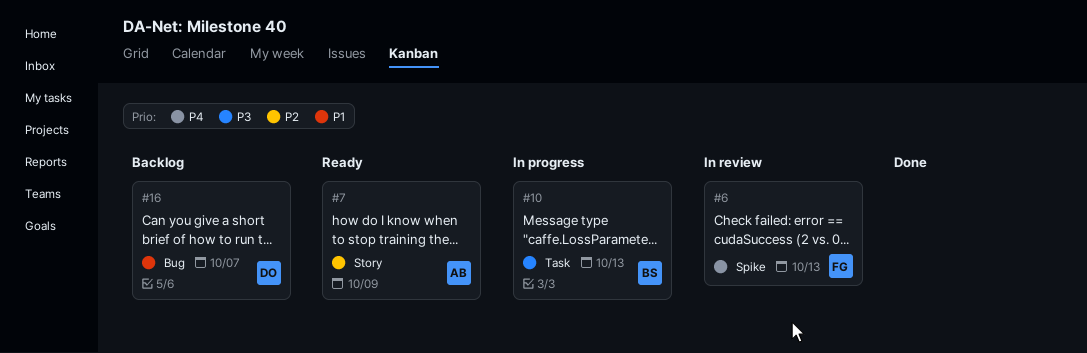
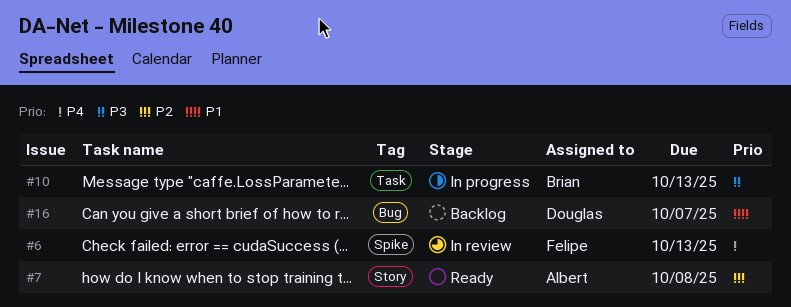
#7, due: Oct 9 -> Oct 8

